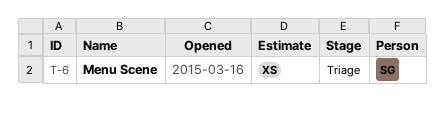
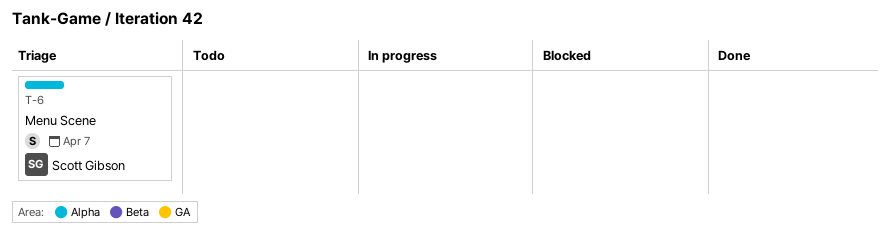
T-6, estimate: XS -> S

